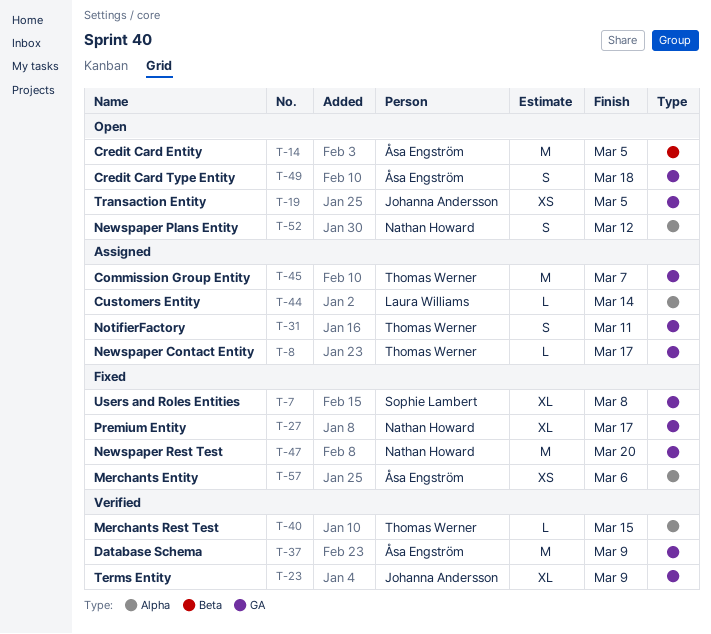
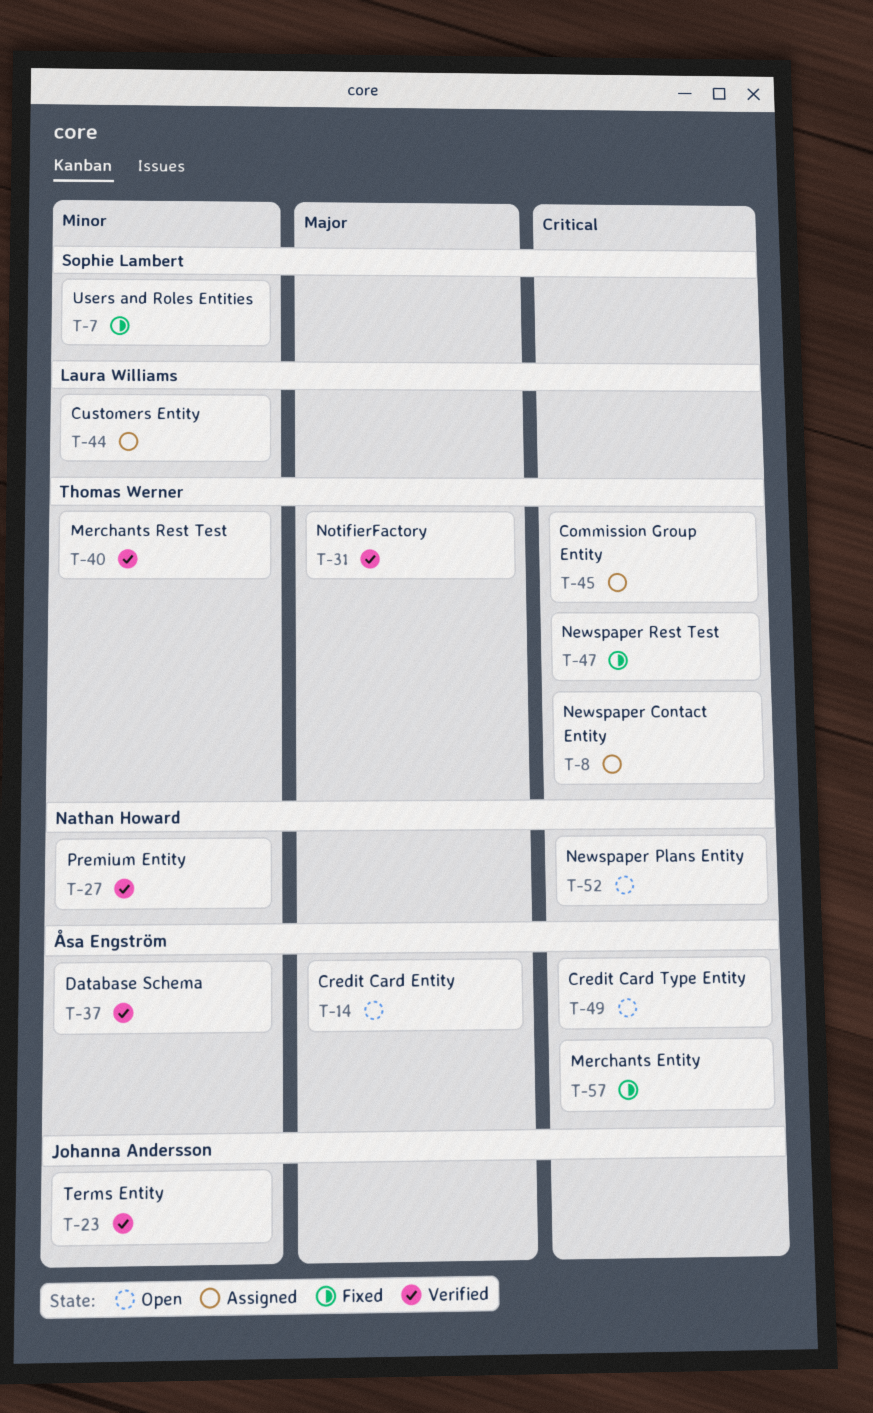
T-19: present -> none
T-27, status: Fixed -> Verified
T-31, status: Assigned -> Verified
T-47, owner: Nathan Howard -> Thomas Werner

